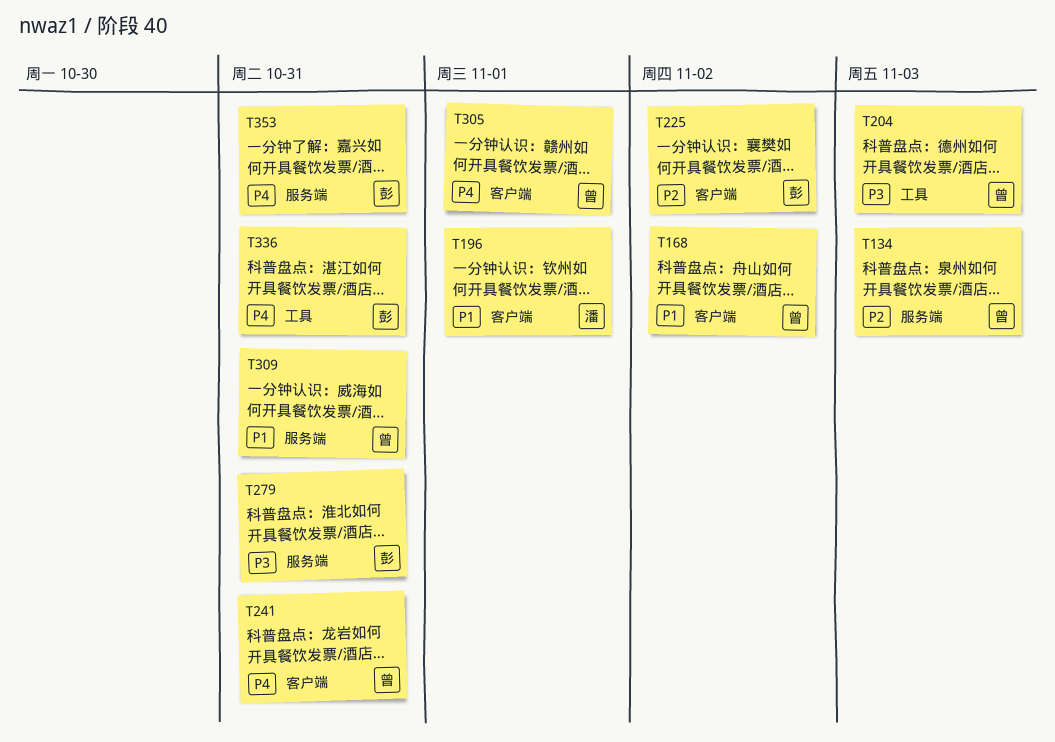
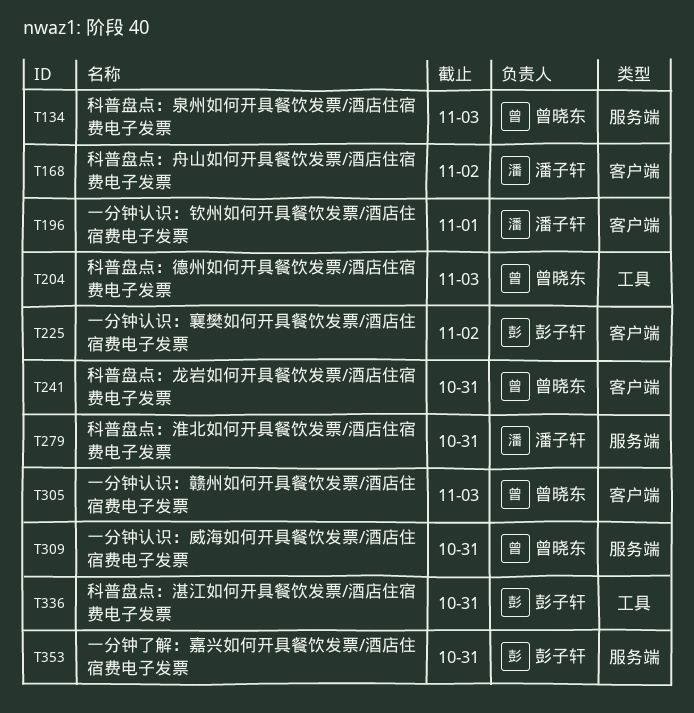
T168, owner: 曾晓东 -> 潘子轩
T279, owner: 彭子轩 -> 潘子轩
T305, due: Nov 1 -> Nov 3

